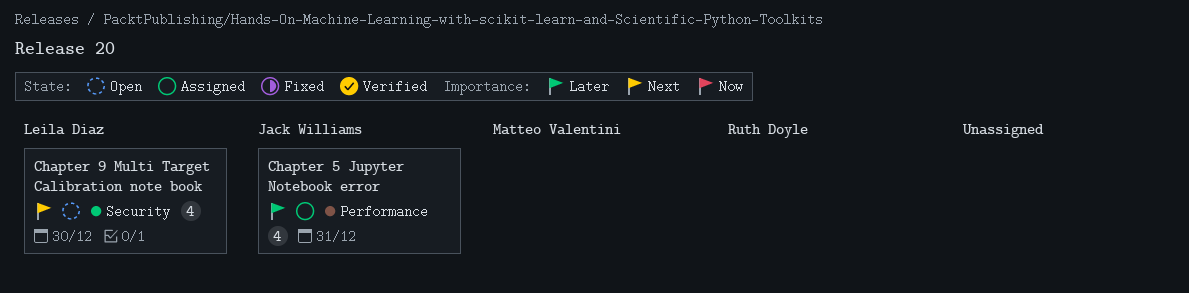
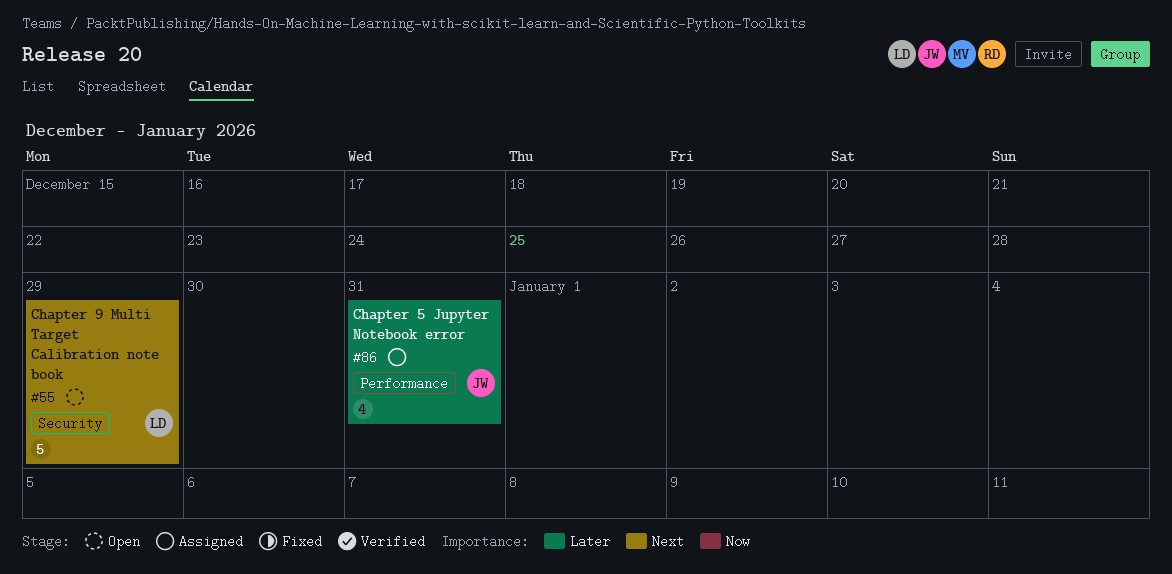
Chapter 9 Multi Target Calibration note book, estimate: 4 -> 5
Chapter 9 Multi Target Calibration note book, due: Dec 30 -> Dec 29

